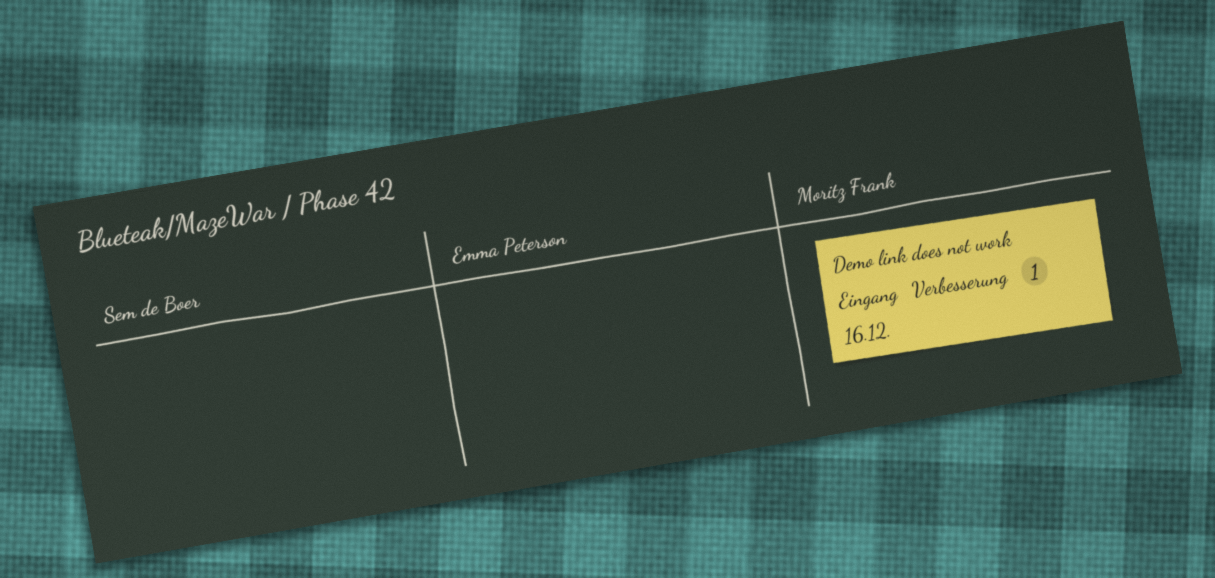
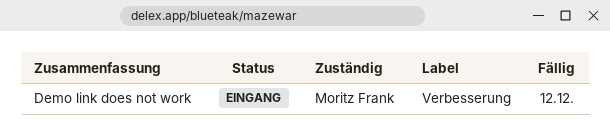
Demo link does not work, due: Dec 16 -> Dec 12

